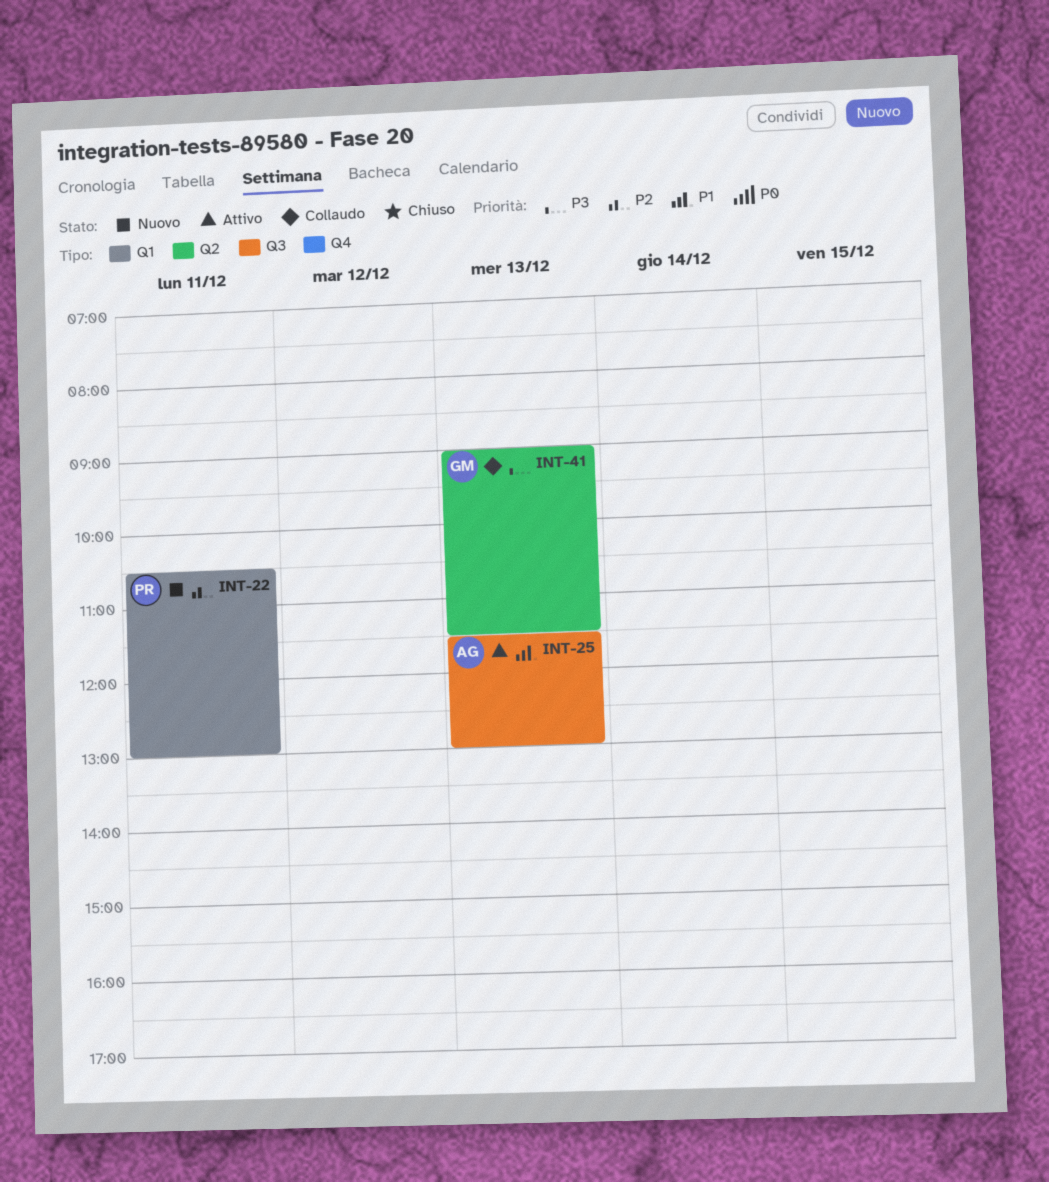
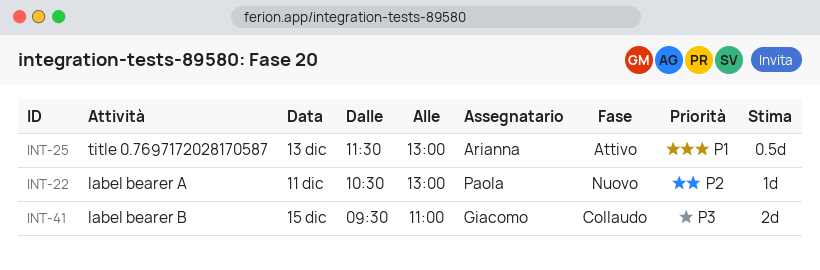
INT-41, day: Dec 13 -> Dec 15
INT-41, begins: 09:00 -> 09:30
INT-41, ends: 11:30 -> 11:00

